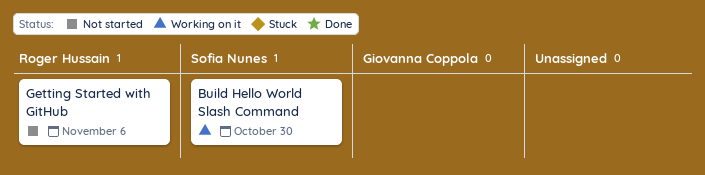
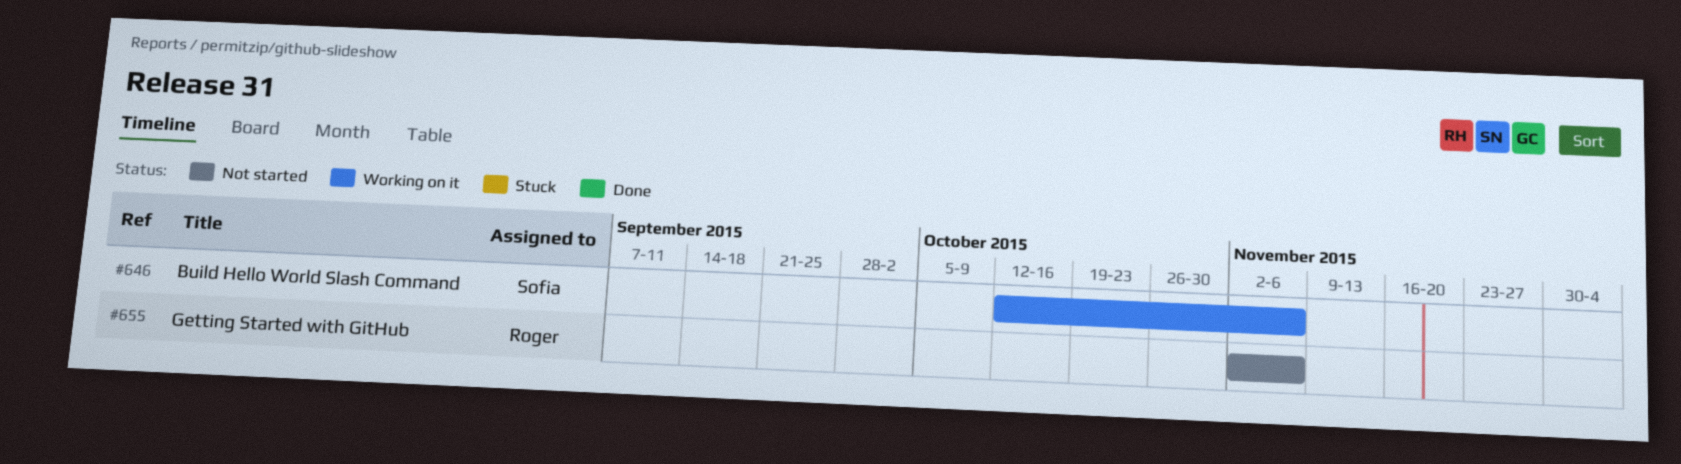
Build Hello World Slash Command, due: Oct 30 -> Nov 6

